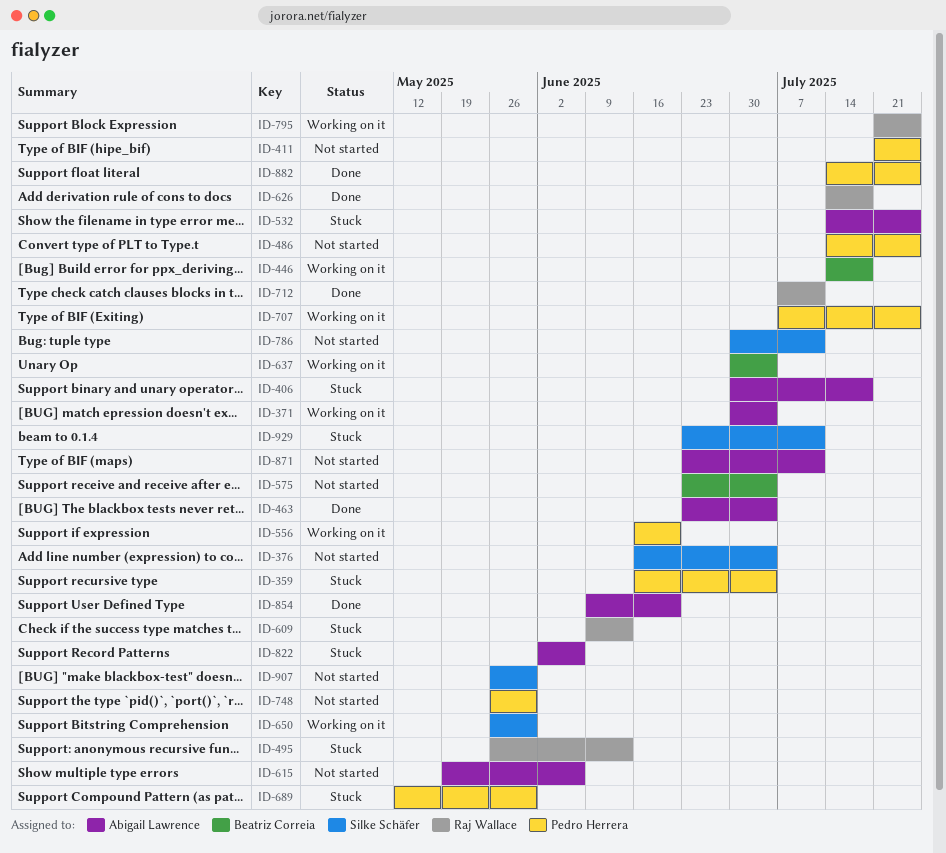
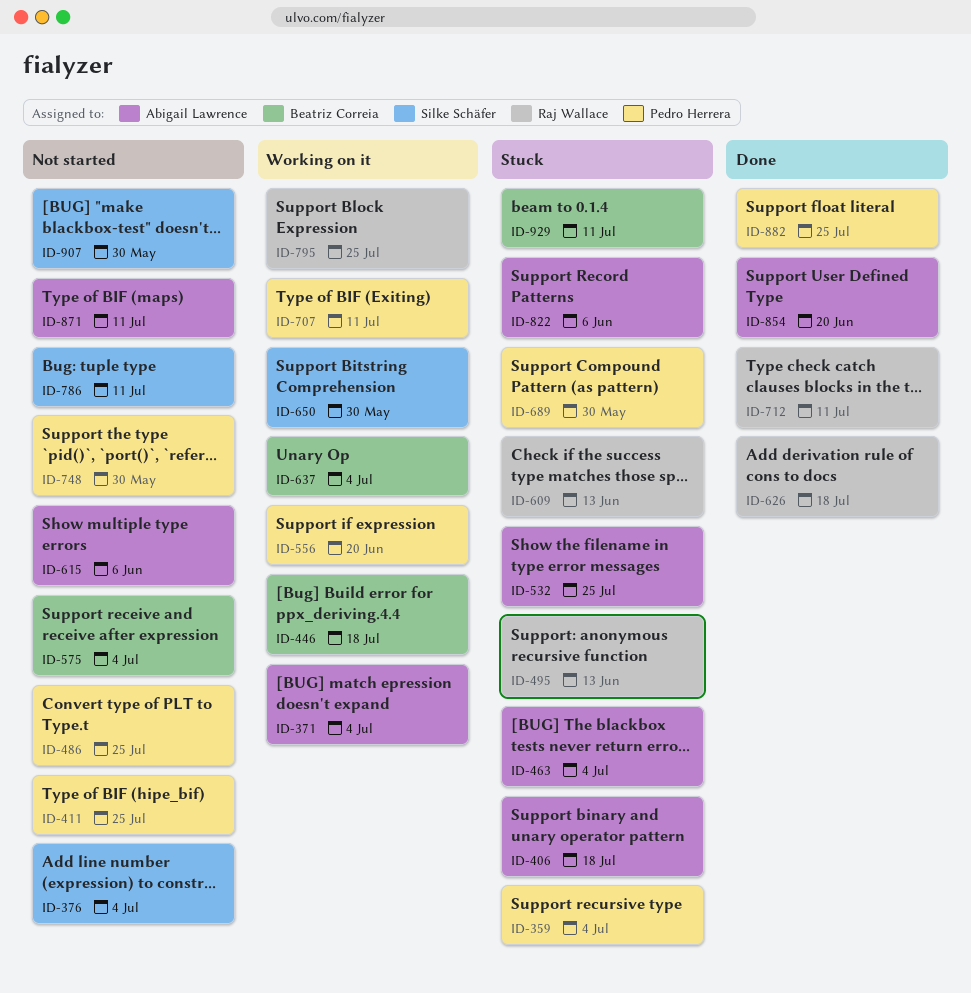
ID-463, status: Done -> Stuck
ID-707, due: Jul 25 -> Jul 11
ID-929, owner: Silke Schäfer -> Beatriz Correia

